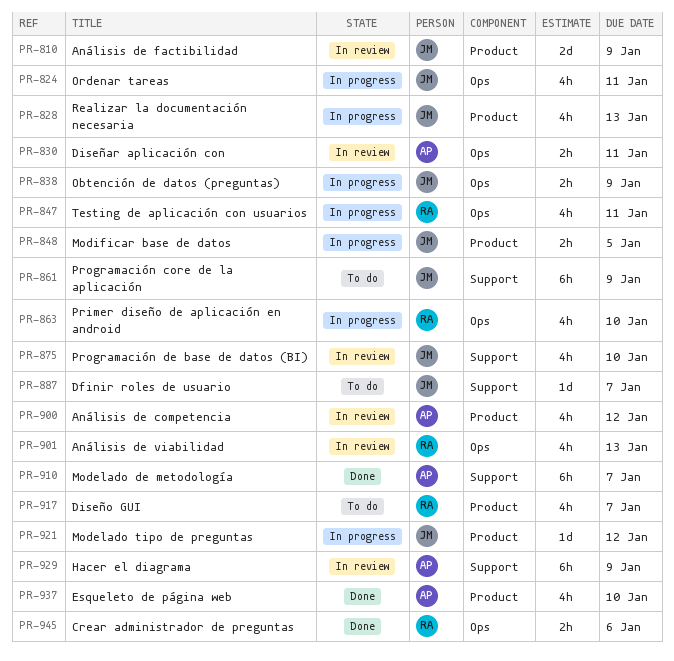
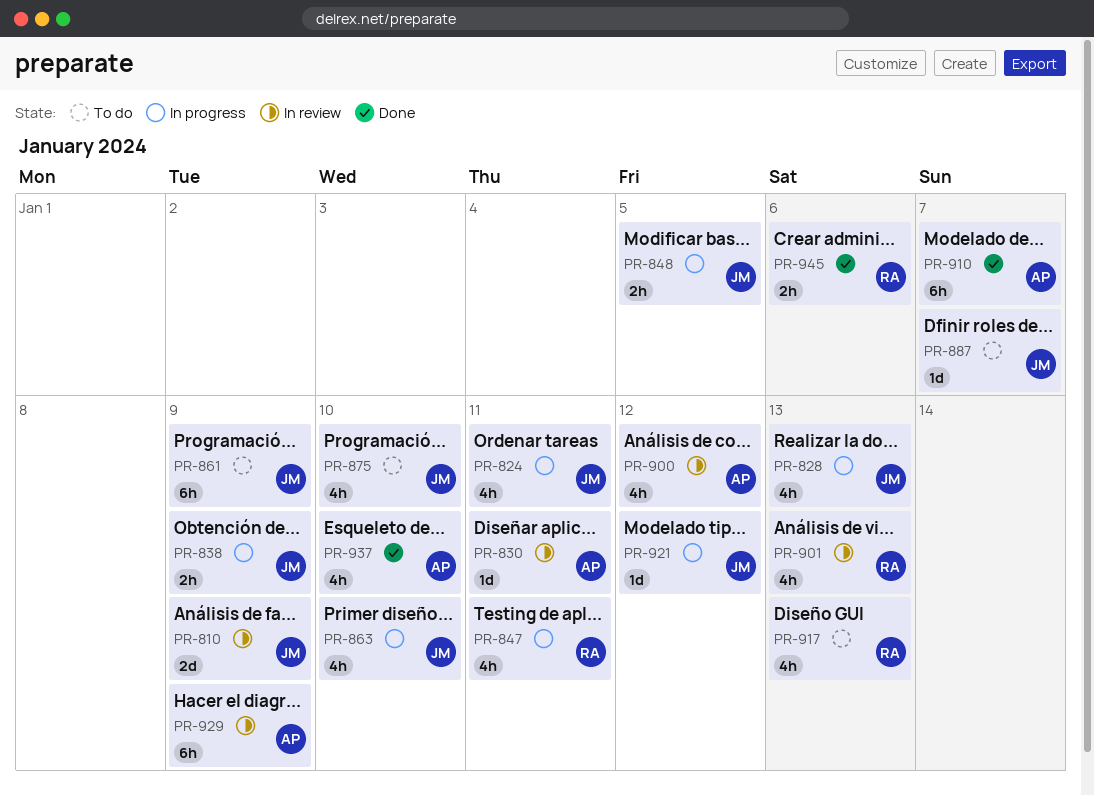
PR-830, estimate: 2h -> 1d
PR-863, owner: RA -> JM
PR-875, status: In review -> To do
PR-917, due: Jan 7 -> Jan 13

